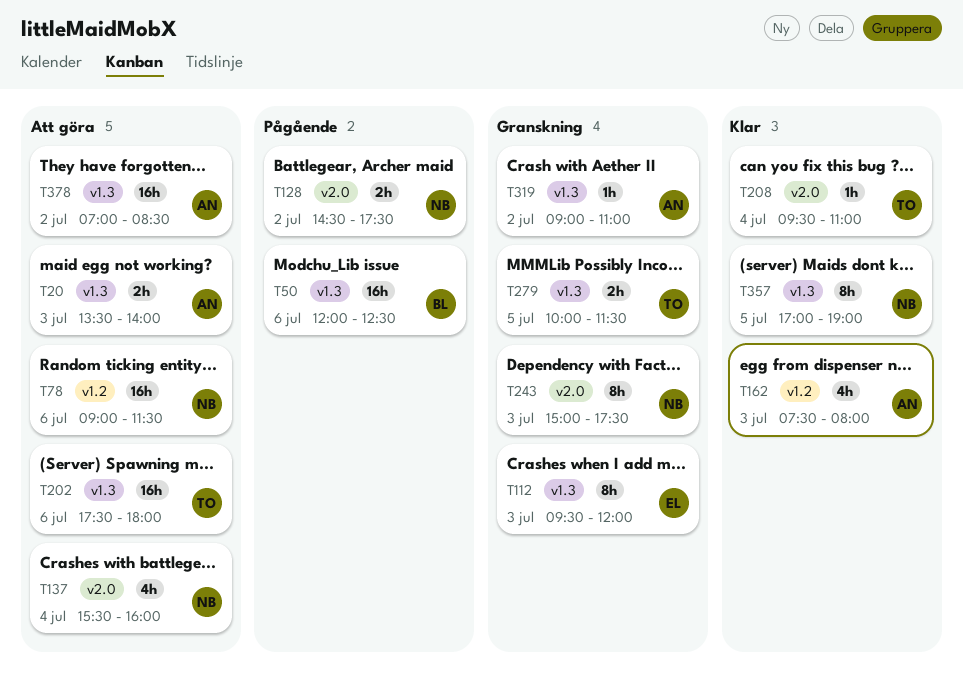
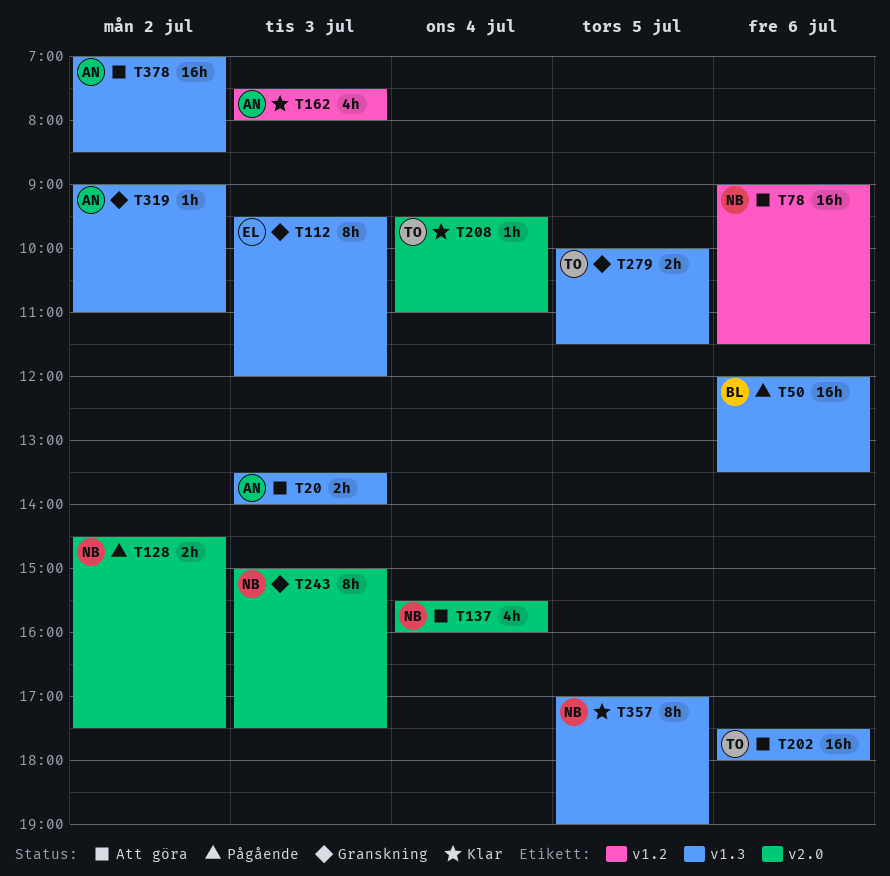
T50, ends: 12:30 -> 13:30

